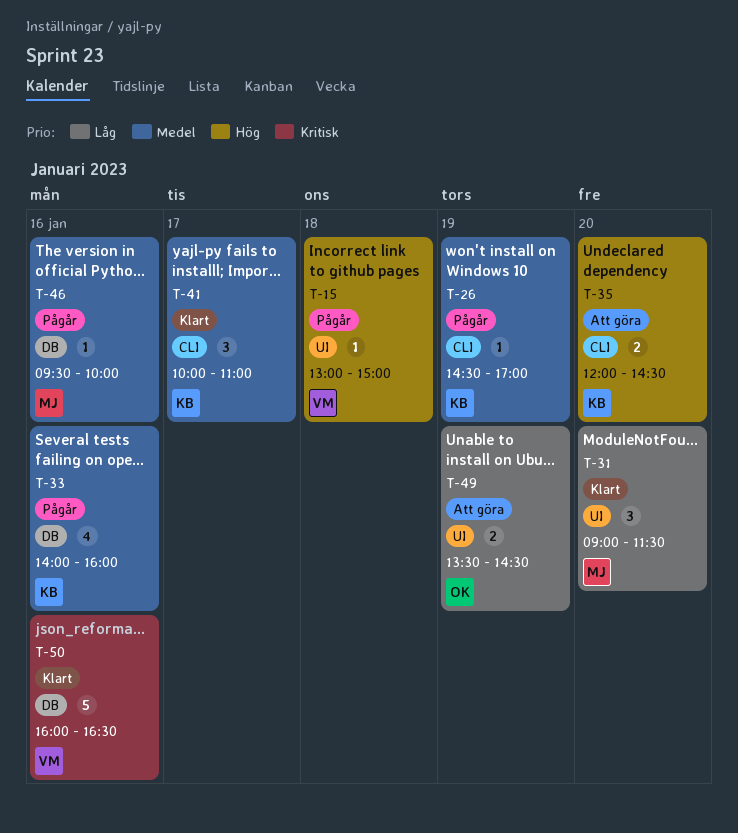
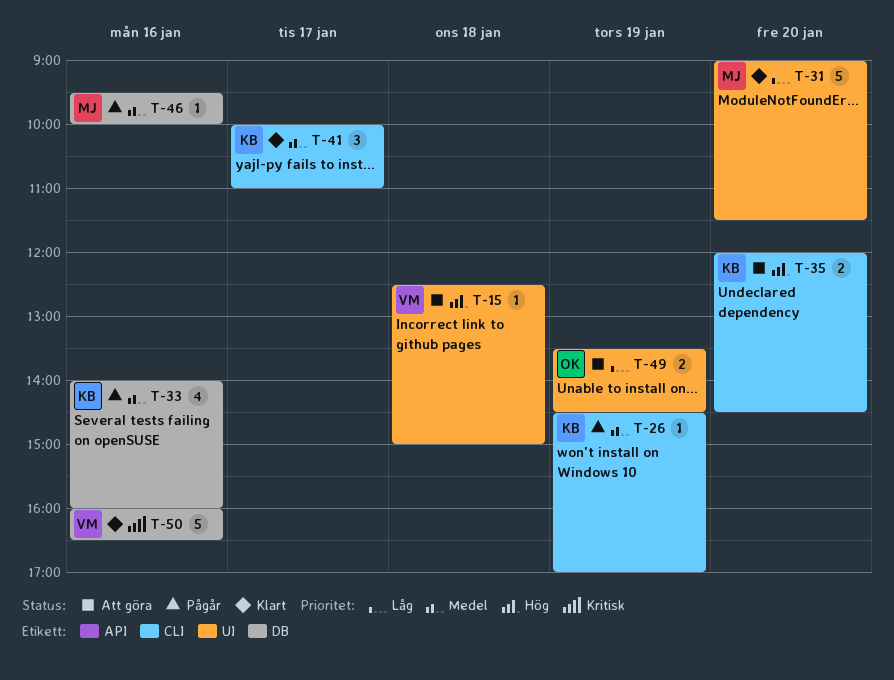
T-15, status: Pågår -> Att göra
T-15, begins: 13:00 -> 12:30
T-31, estimate: 3 -> 5

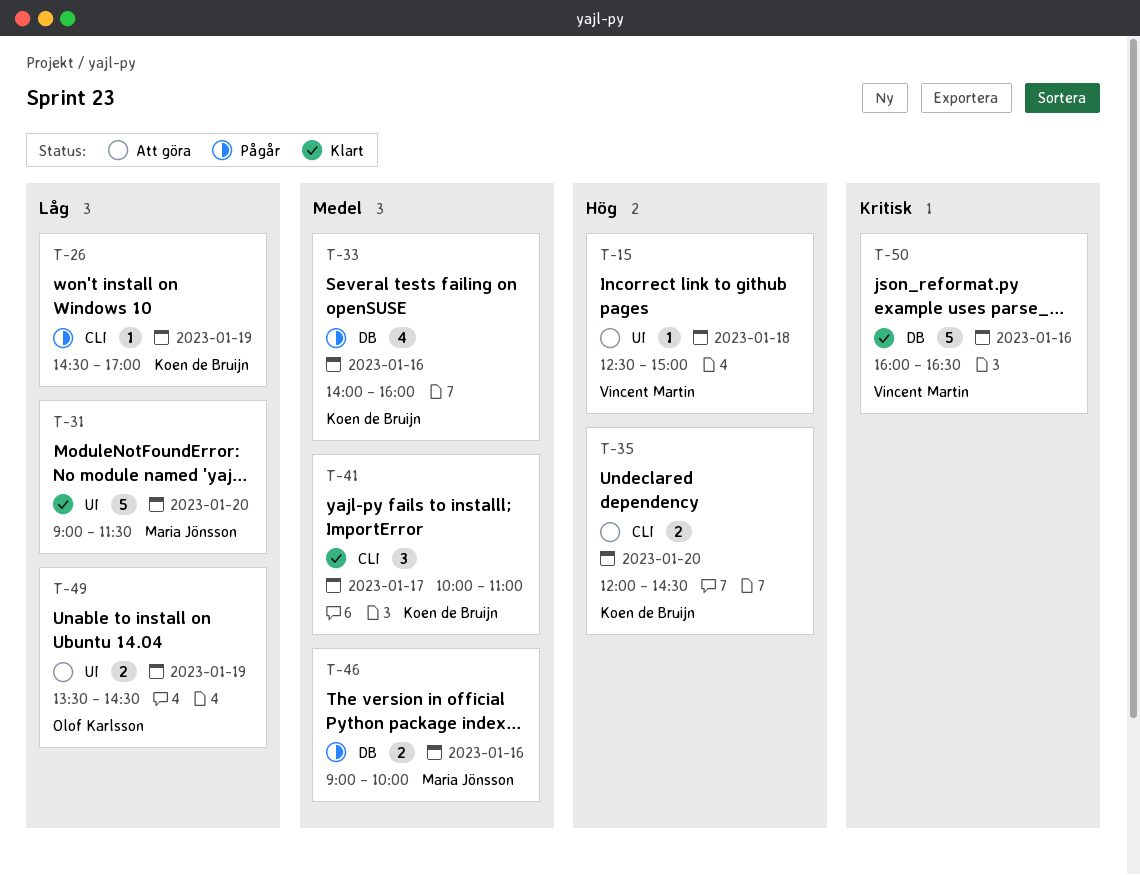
T-26, priority: Medel -> Låg
T-46, estimate: 1 -> 2
T-46, begins: 09:30 -> 09:00

